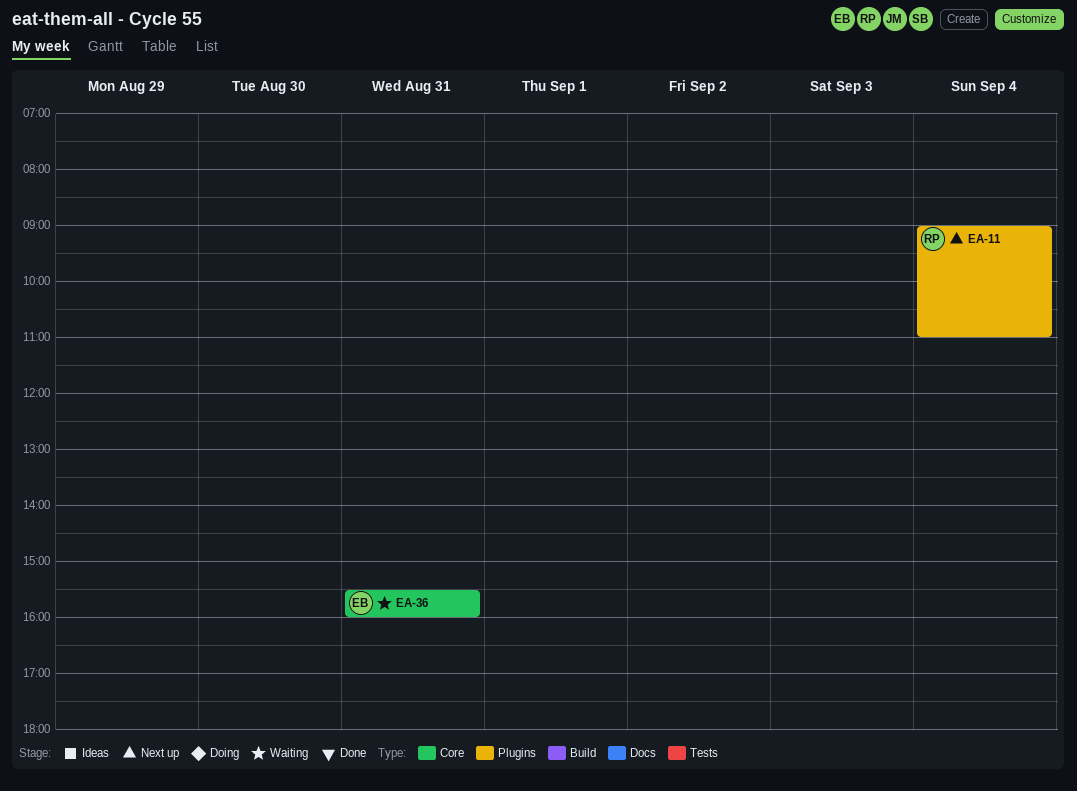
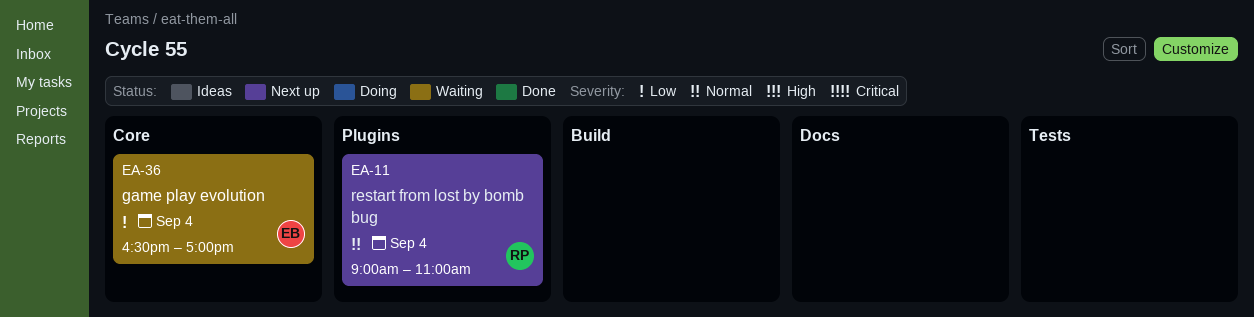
EA-36, day: Aug 31 -> Sep 4
EA-36, begins: 15:30 -> 16:30
EA-36, ends: 16:00 -> 17:00

